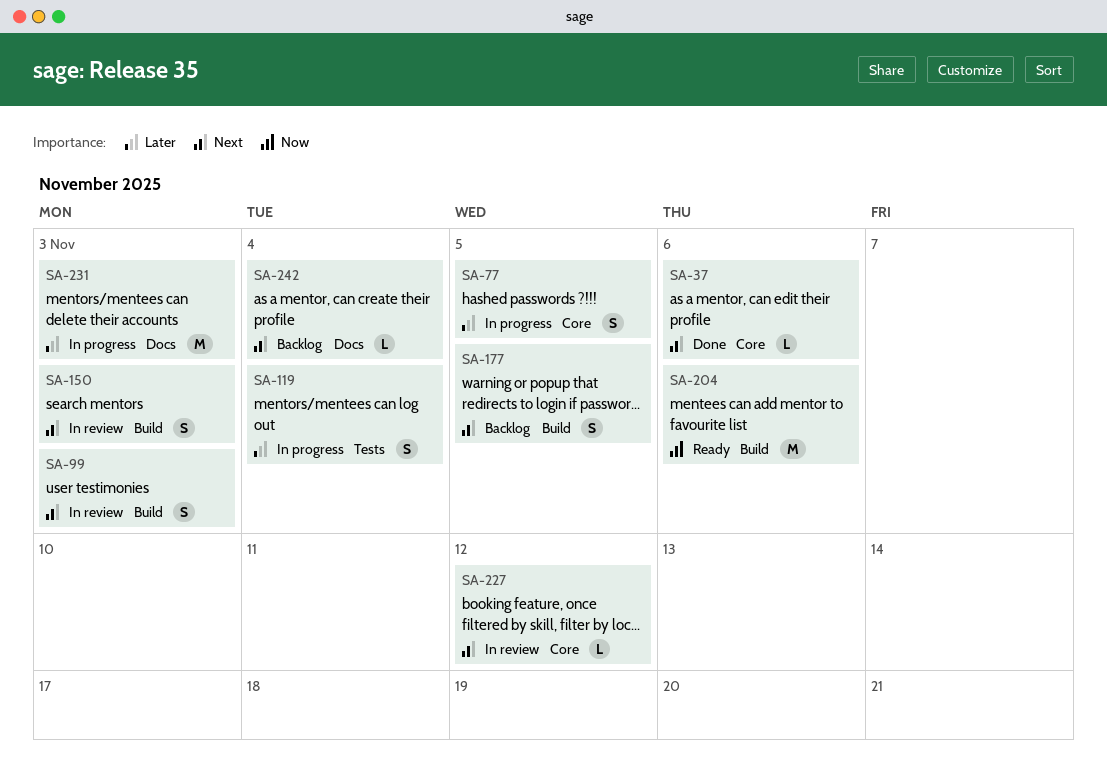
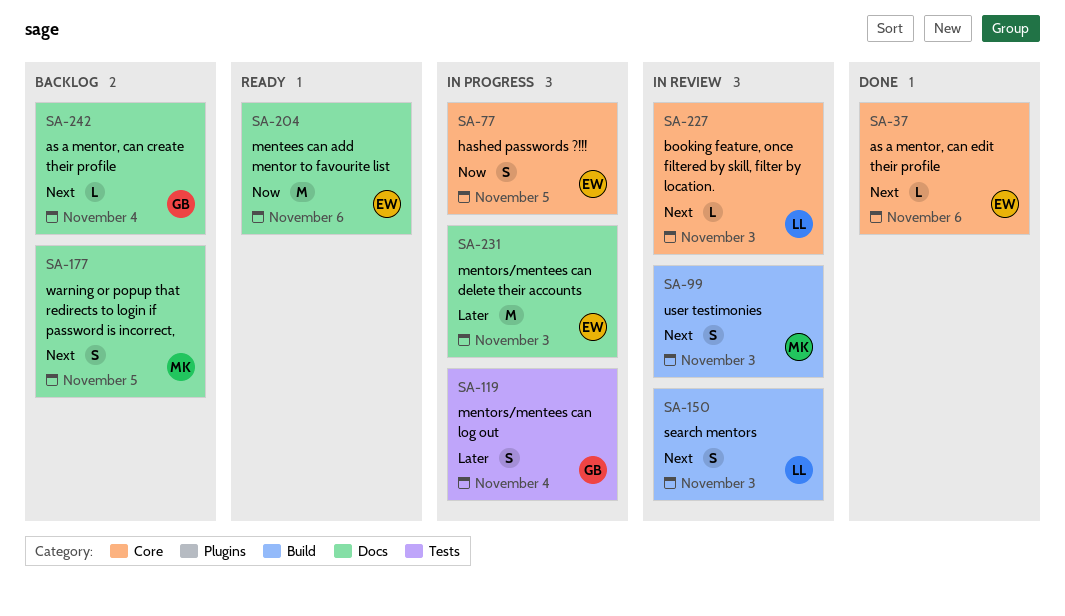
SA-77, priority: Later -> Now
SA-177, label: Build -> Docs
SA-204, label: Build -> Docs
SA-227, due: Nov 12 -> Nov 3

